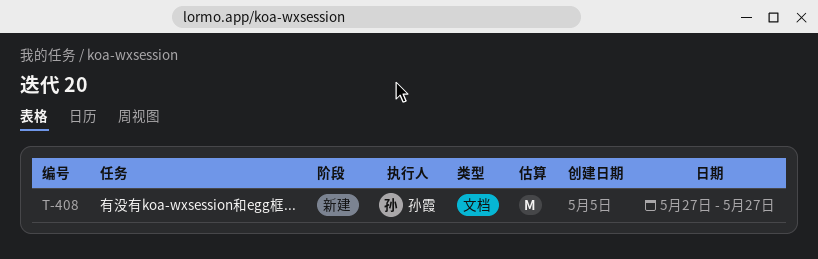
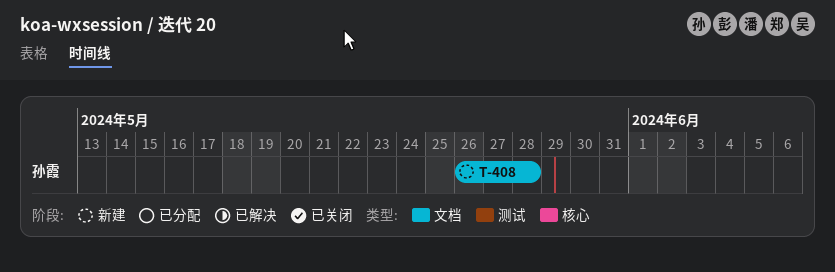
T-408, start: May 27 -> May 26
T-408, due: May 27 -> May 28

